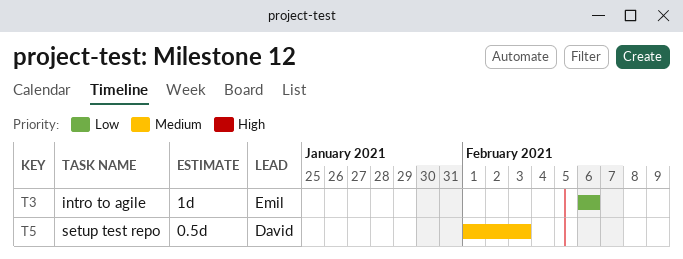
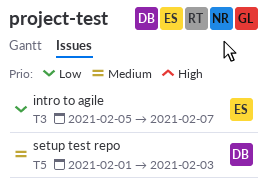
T3, start: Feb 6 -> Feb 5
T3, due: Feb 6 -> Feb 7

